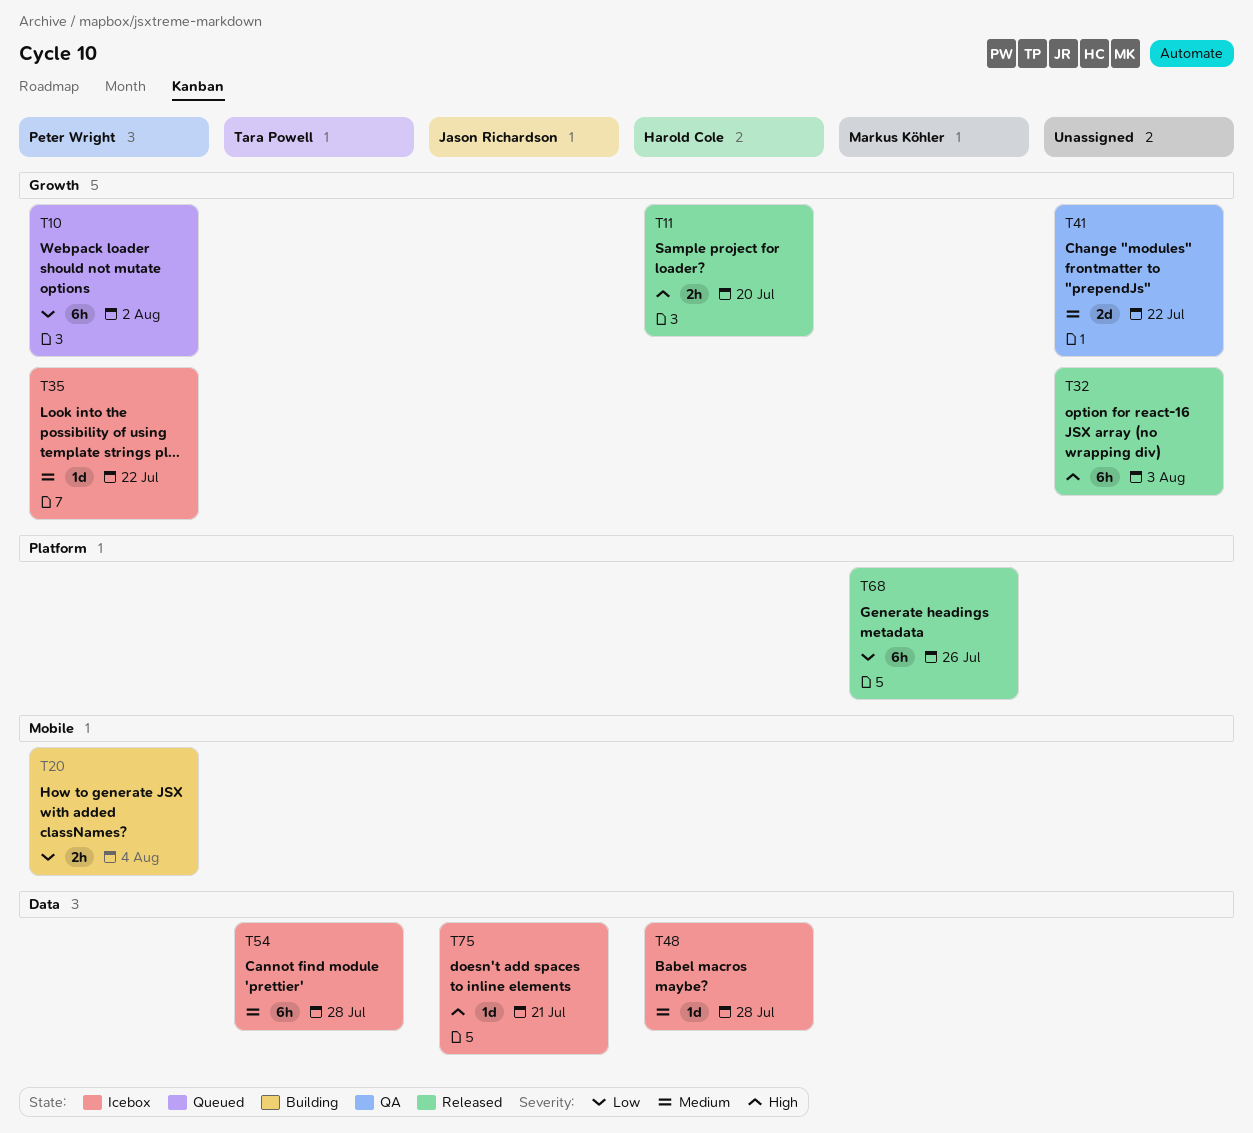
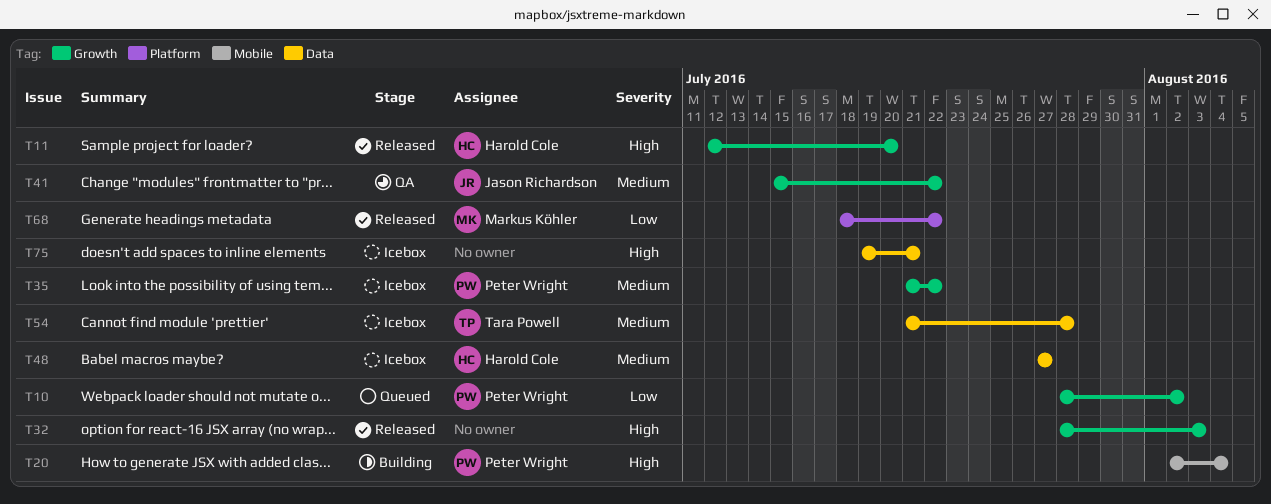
T20, priority: Low -> High
T41, owner: none -> Jason Richardson
T48, due: Jul 28 -> Jul 27
T68, due: Jul 26 -> Jul 22
T75, owner: Jason Richardson -> none

